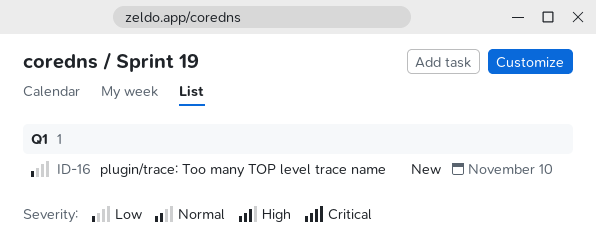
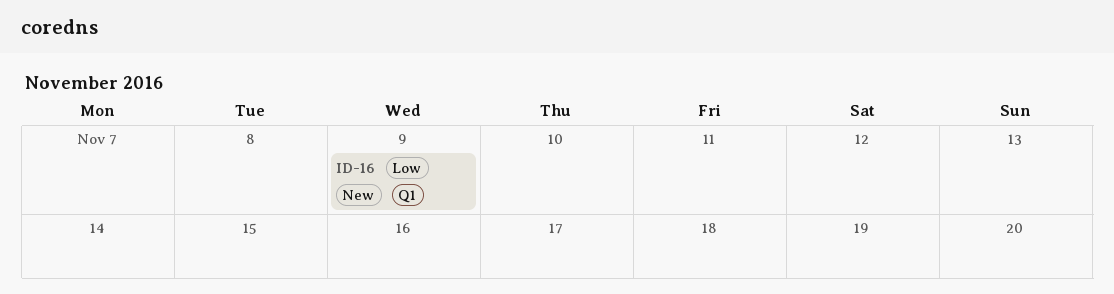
ID-16, due: Nov 10 -> Nov 9

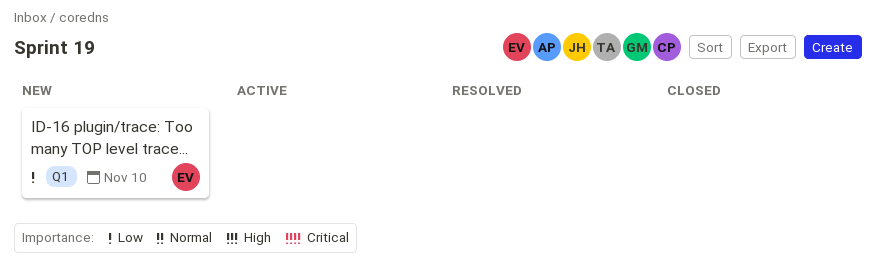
ID-16, due: Nov 9 -> Nov 10

